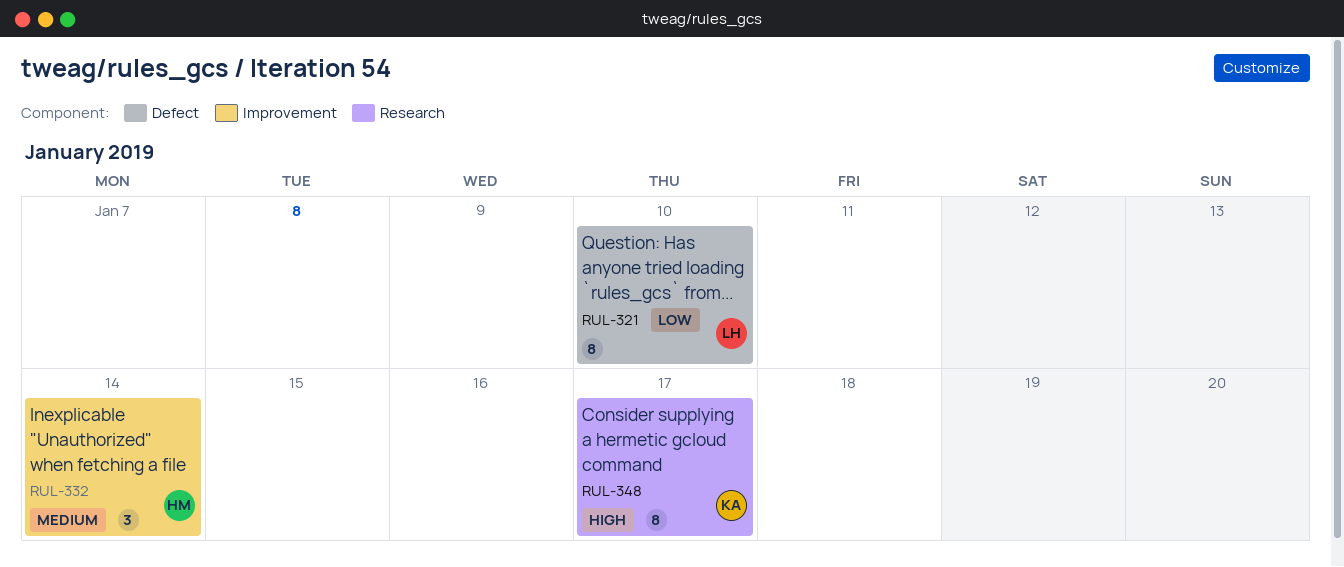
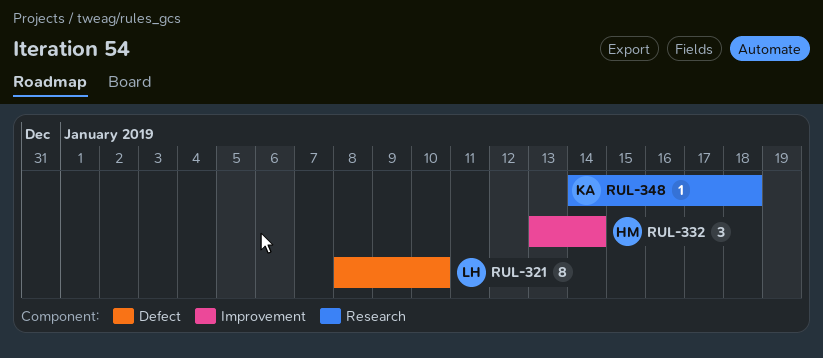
RUL-348, estimate: 8 -> 1
RUL-348, due: Jan 17 -> Jan 18

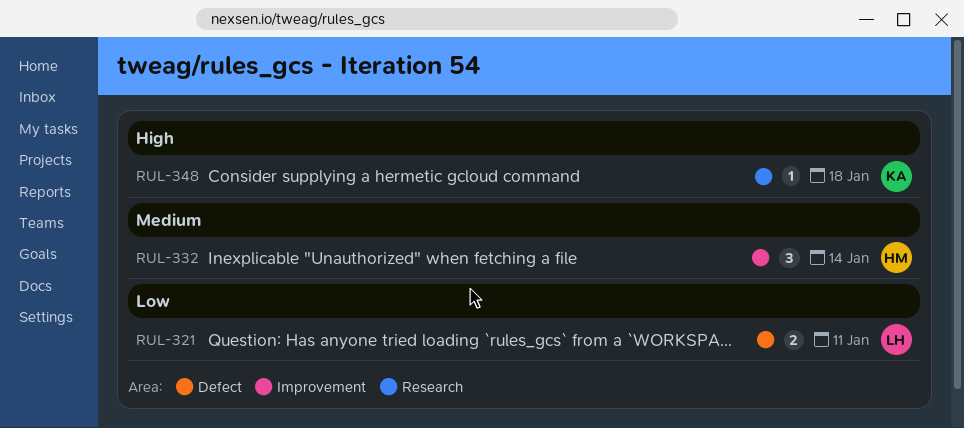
RUL-321, estimate: 8 -> 2
RUL-321, due: Jan 10 -> Jan 11

